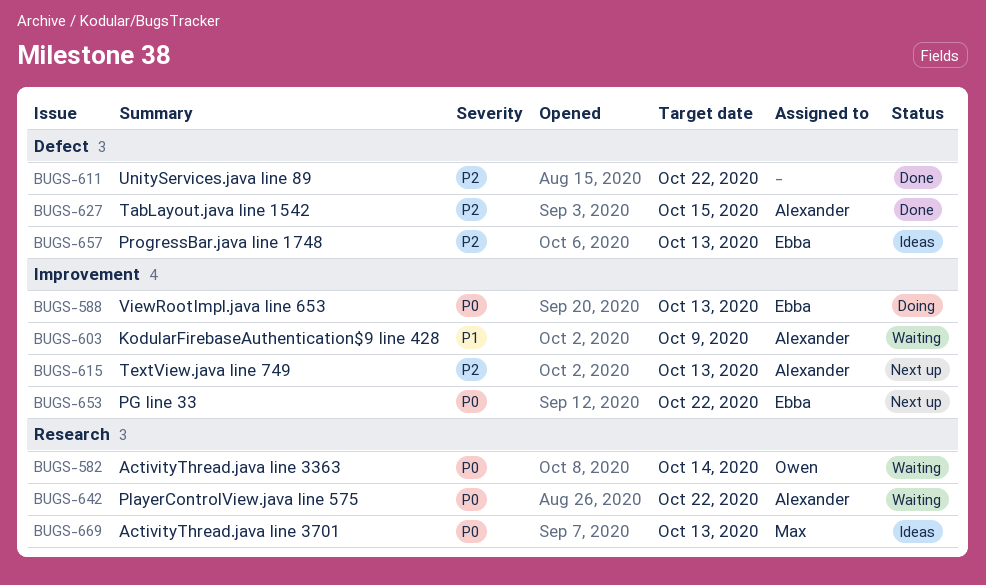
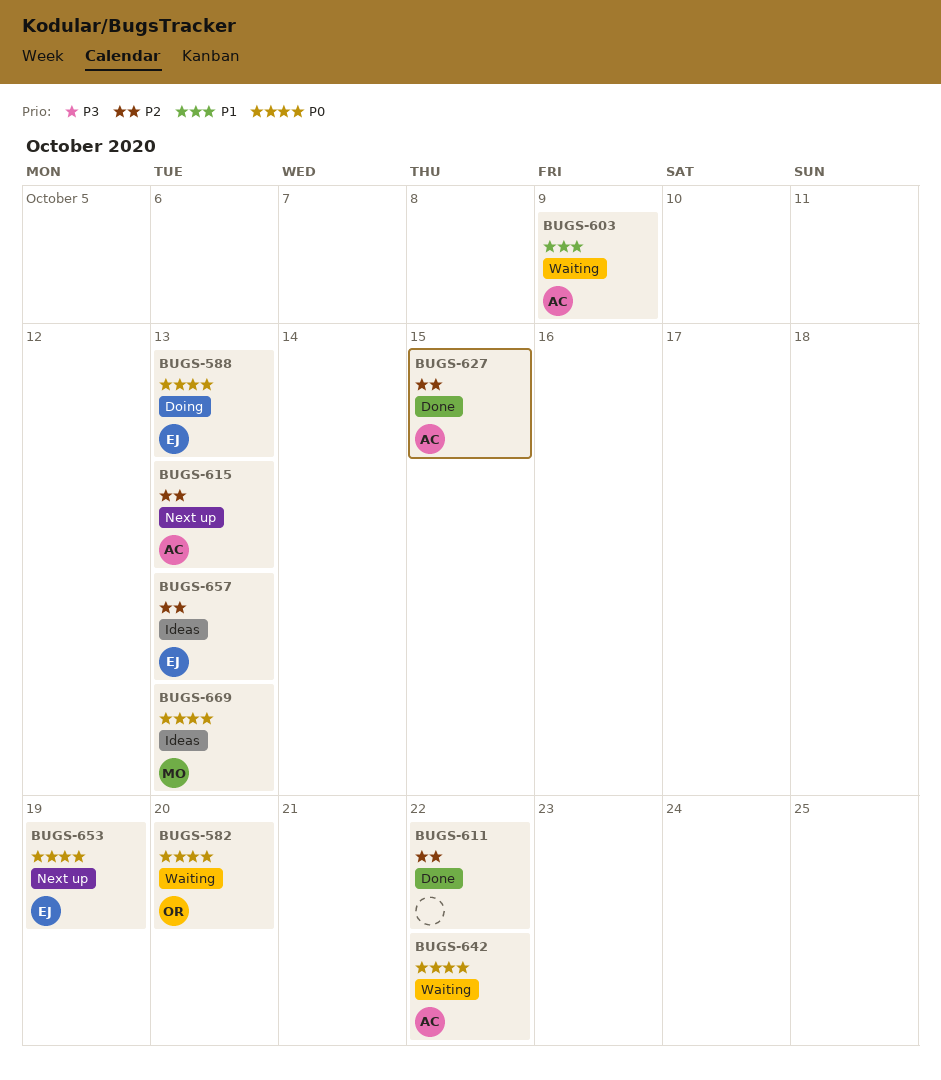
BUGS-582, due: Oct 14 -> Oct 20
BUGS-653, due: Oct 22 -> Oct 19

